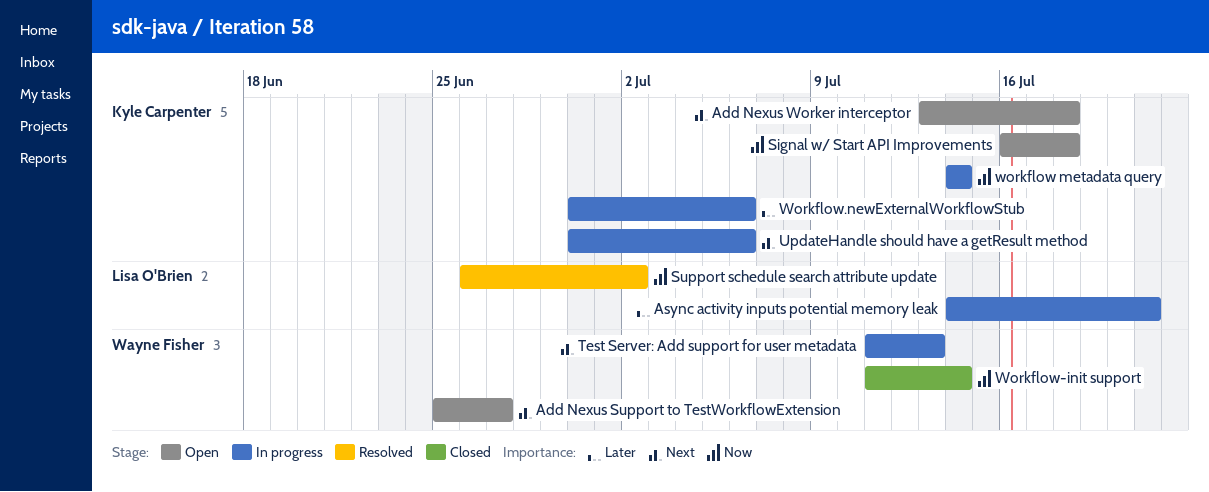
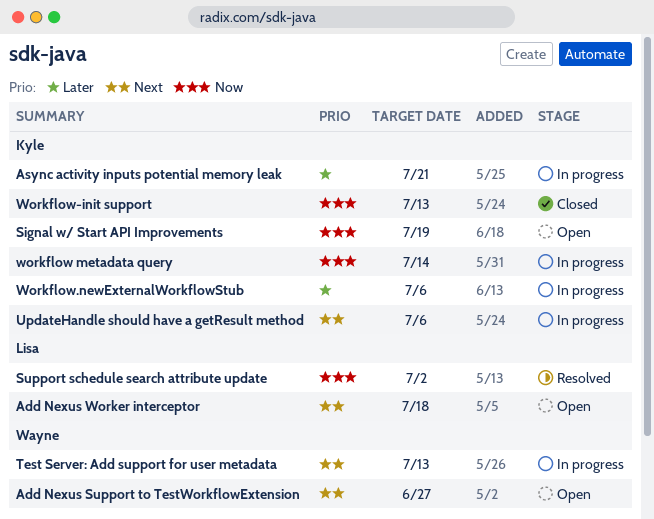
Add Nexus Worker interceptor, owner: Kyle Carpenter -> Lisa O'Brien
Async activity inputs potential memory leak, owner: Lisa O'Brien -> Kyle Carpenter
Signal w/ Start API Improvements, due: Jul 18 -> Jul 19
Workflow-init support, owner: Wayne Fisher -> Kyle Carpenter
Workflow-init support, due: Jul 14 -> Jul 13

